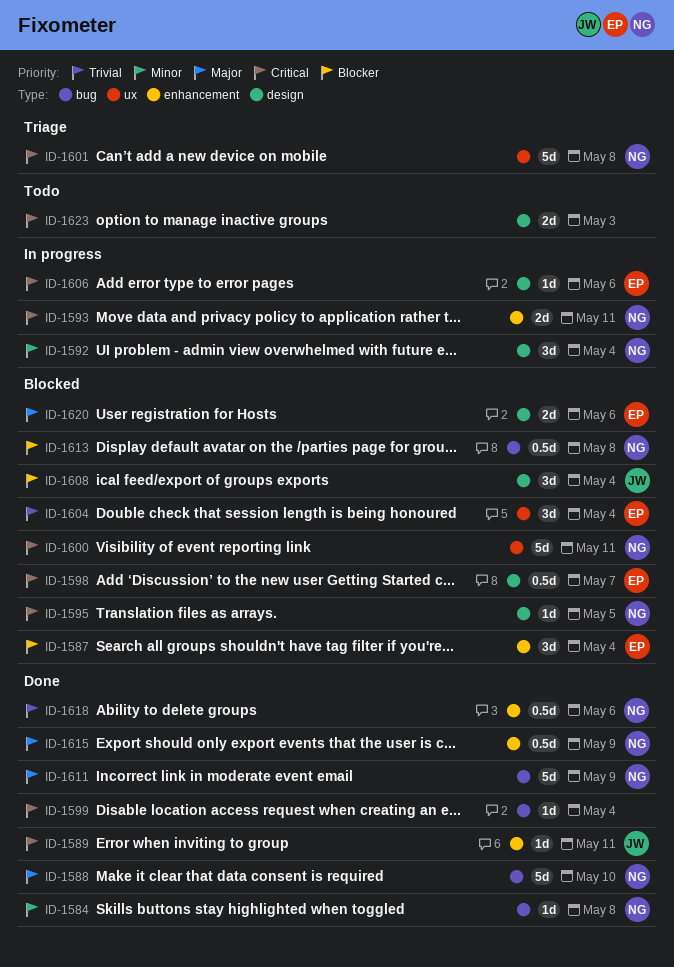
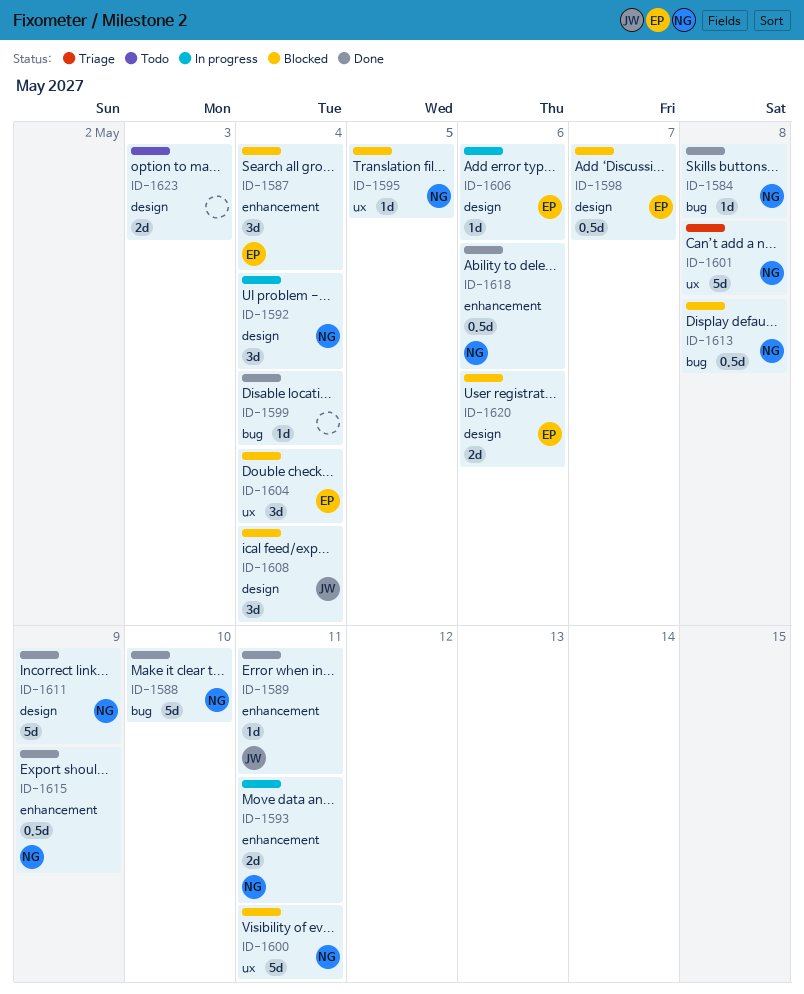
ID-1595, label: design -> ux
ID-1611, label: bug -> design

